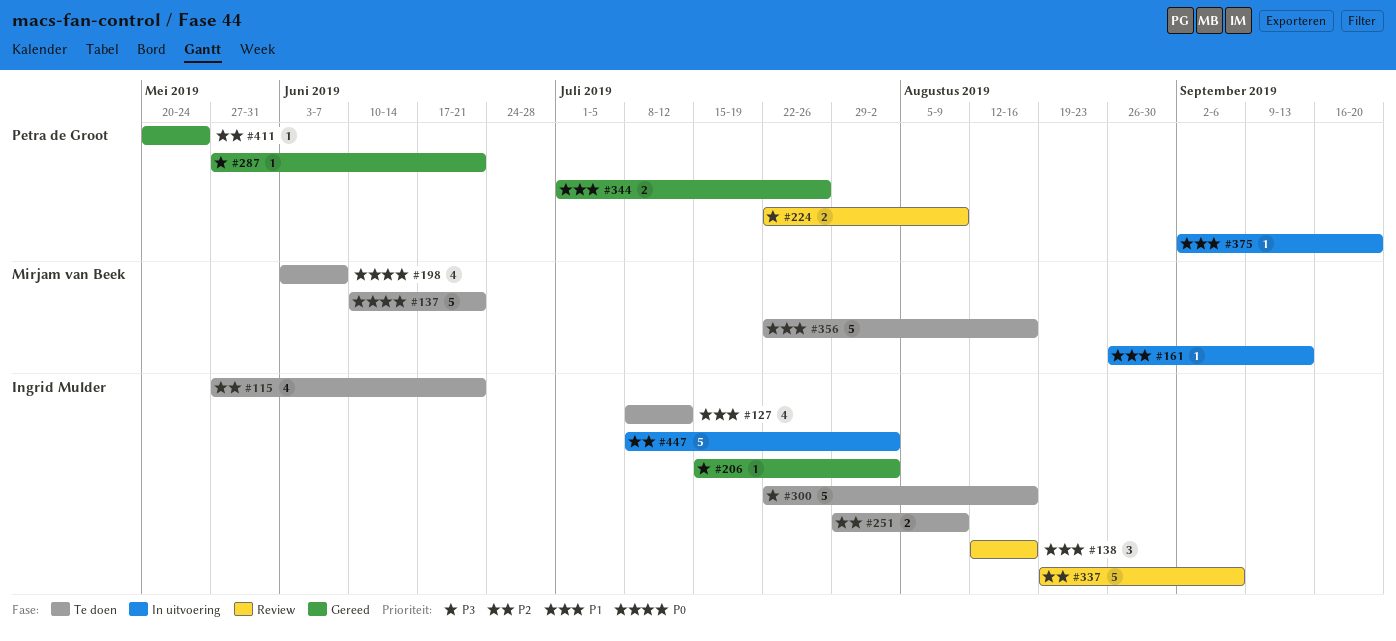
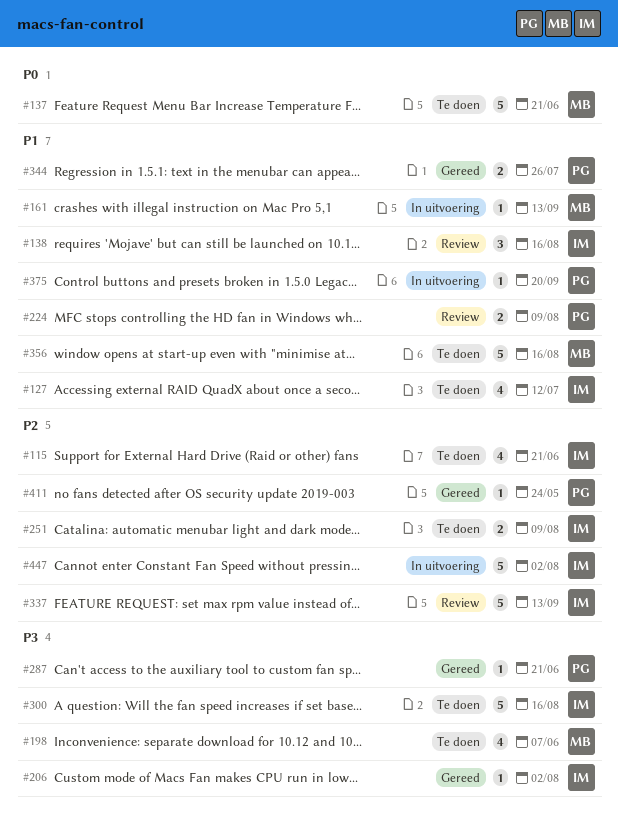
#198, priority: P0 -> P3
#224, priority: P3 -> P1
#337, due: Sep 6 -> Sep 13

